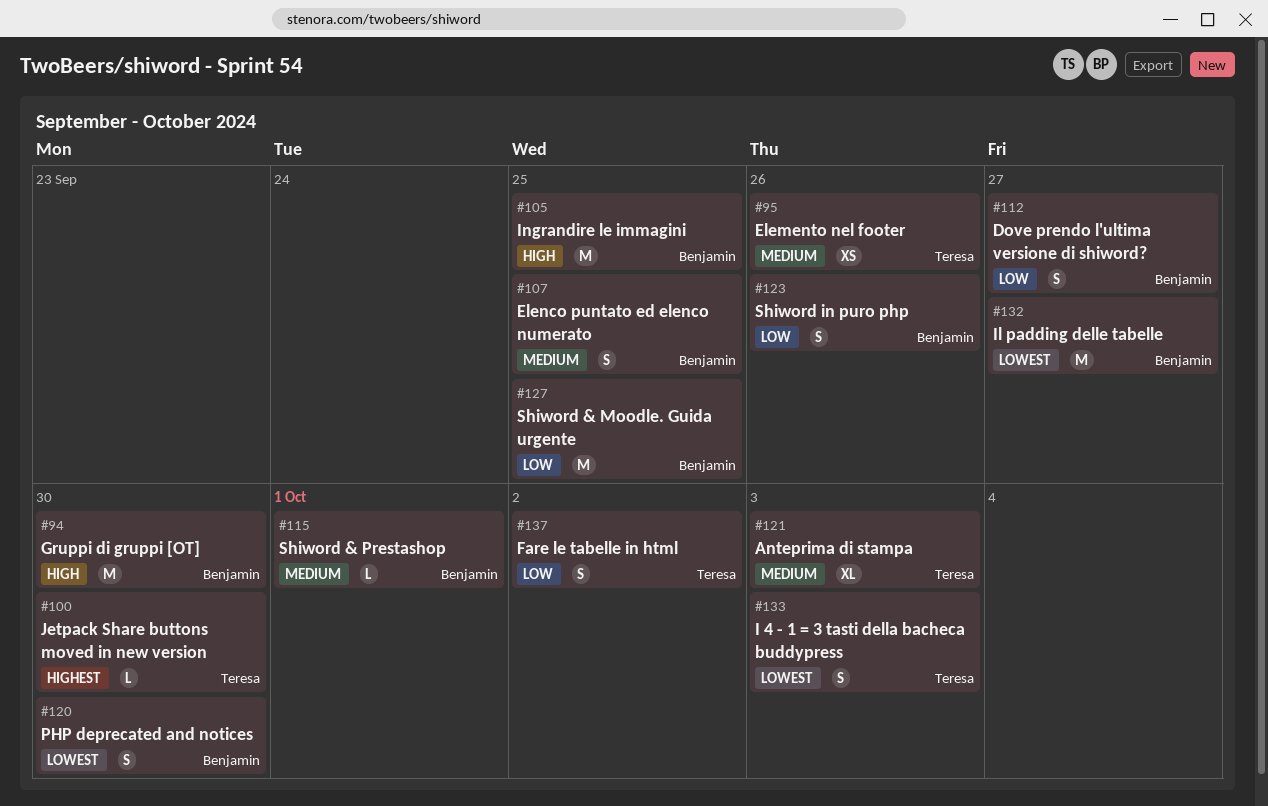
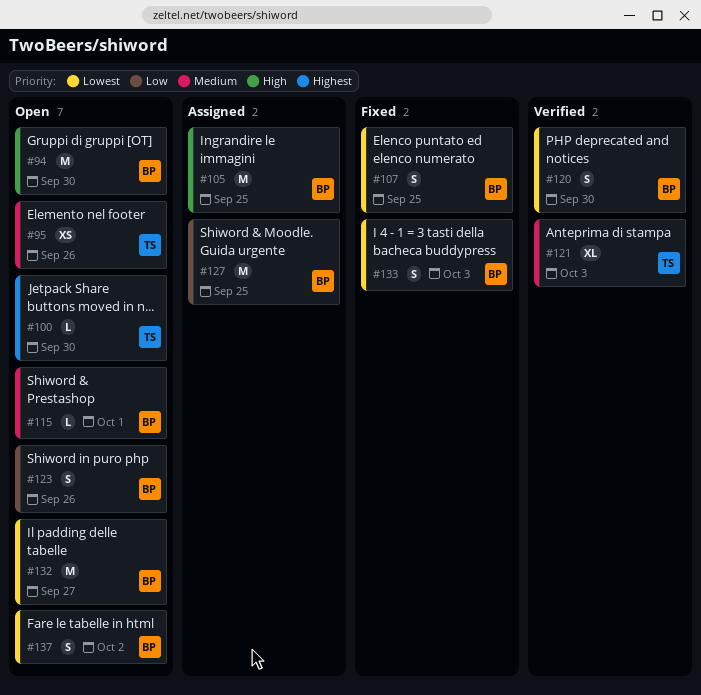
#107, priority: Medium -> Lowest
#112: present -> none
#133, owner: Teresa -> Benjamin
#137, owner: Teresa -> Benjamin
#137, priority: Low -> Lowest

